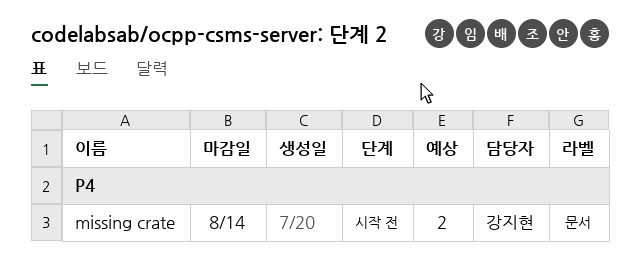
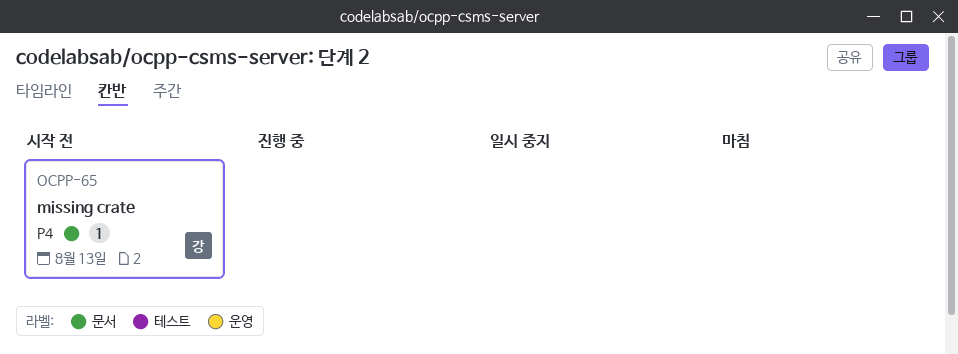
missing crate, estimate: 2 -> 1
missing crate, due: Aug 14 -> Aug 13

